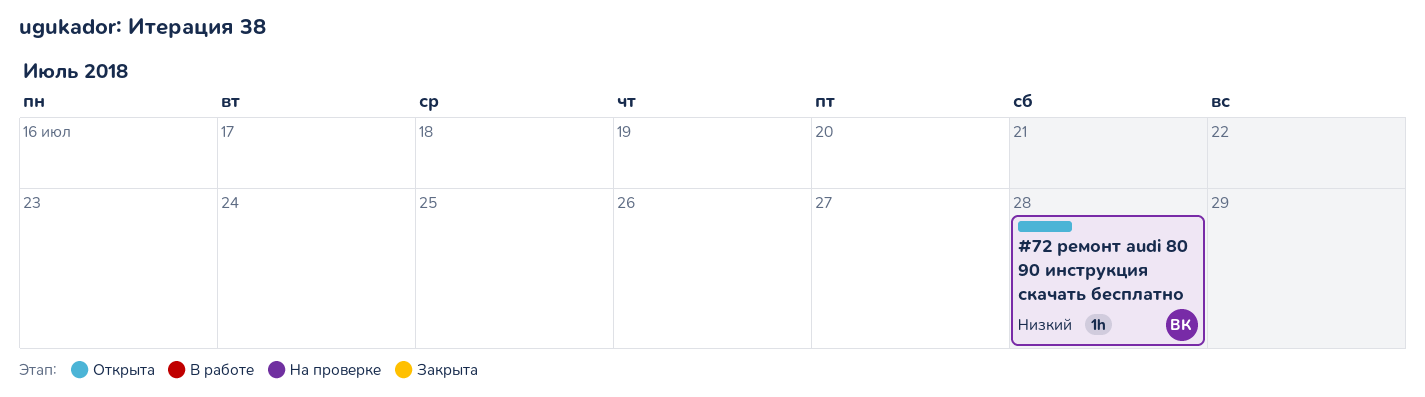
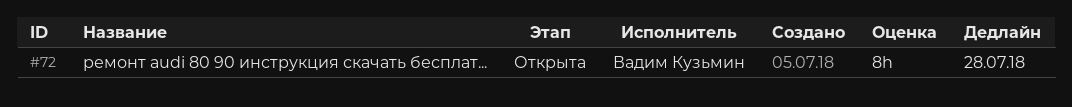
#72, estimate: 1h -> 8h

